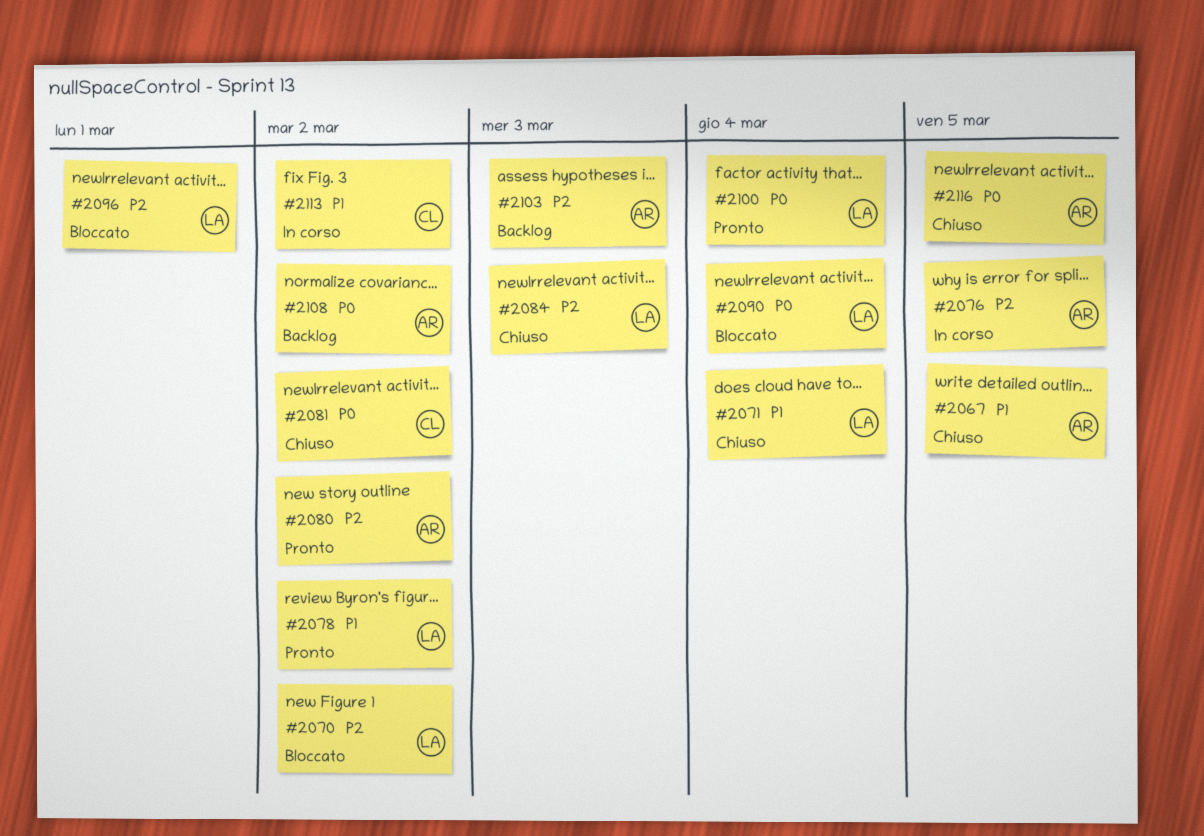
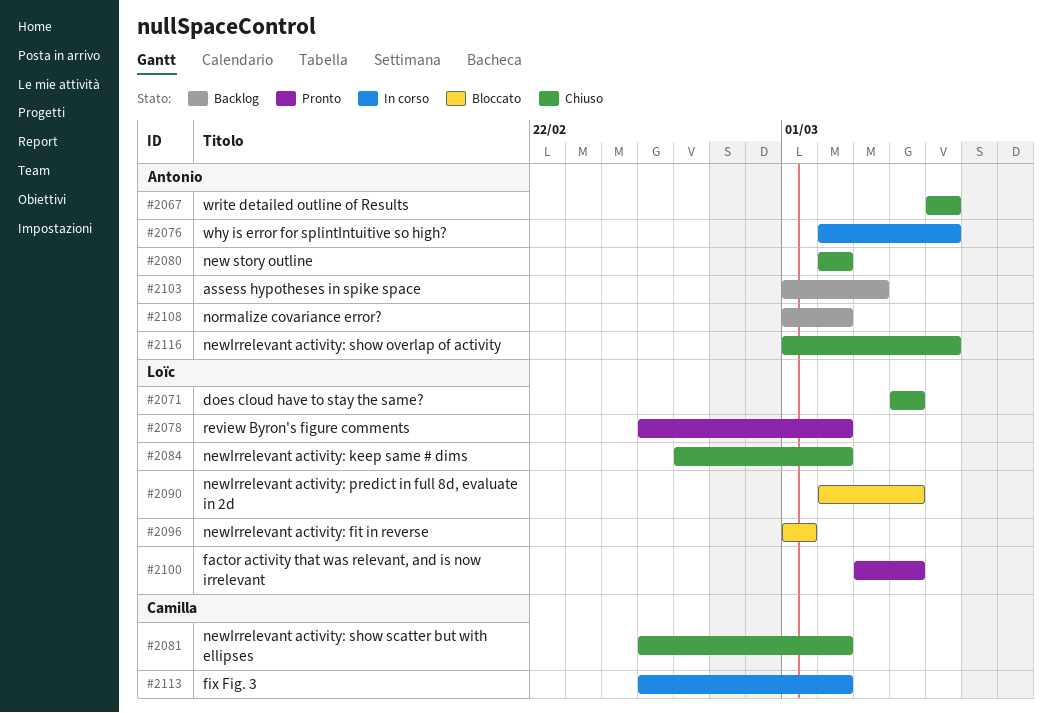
#2070: present -> none
#2080, status: Pronto -> Chiuso
#2084, due: Mar 3 -> Mar 2

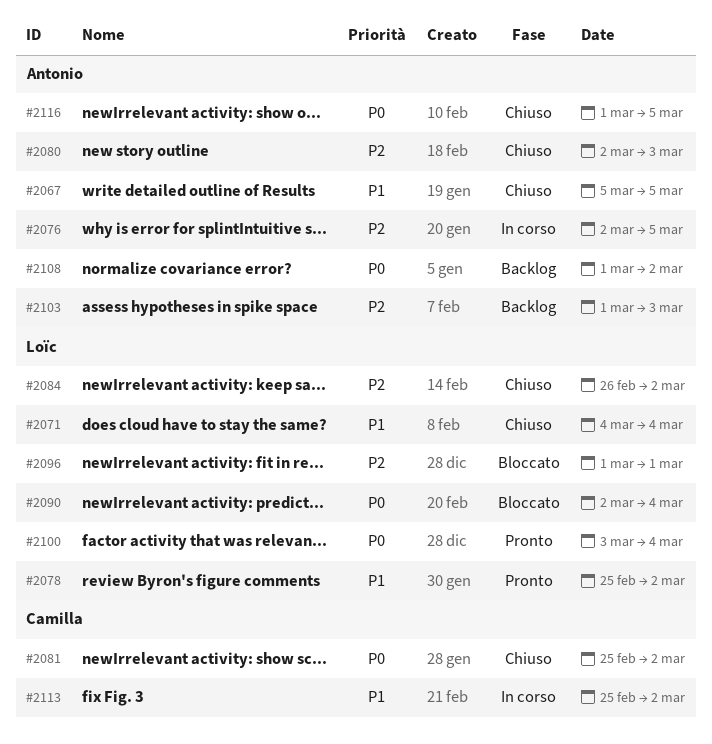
#2080, due: Mar 2 -> Mar 3

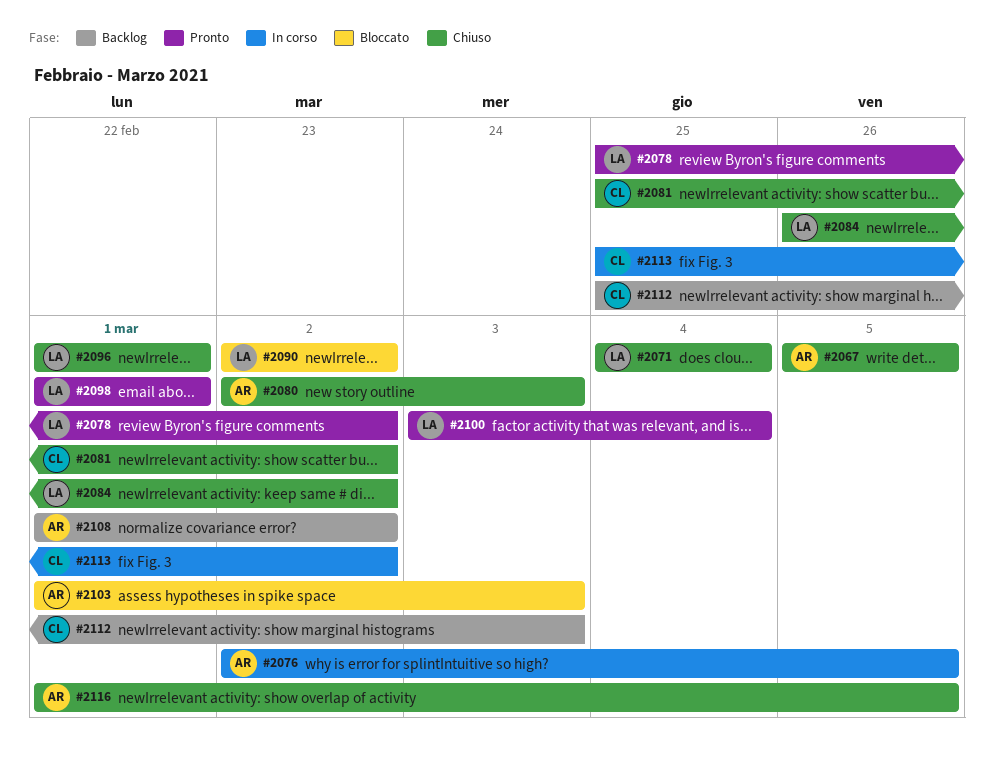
#2090, due: Mar 4 -> Mar 2
#2096, status: Bloccato -> Chiuso
#2098: none -> present
#2103, status: Backlog -> Bloccato
#2112: none -> present

